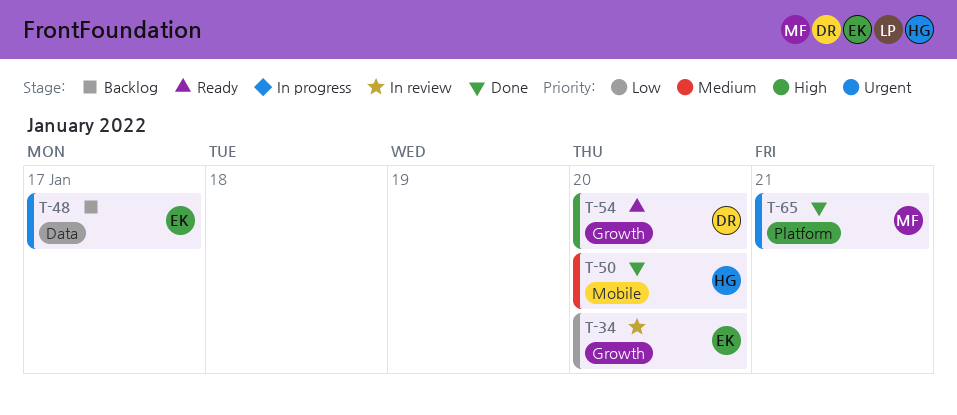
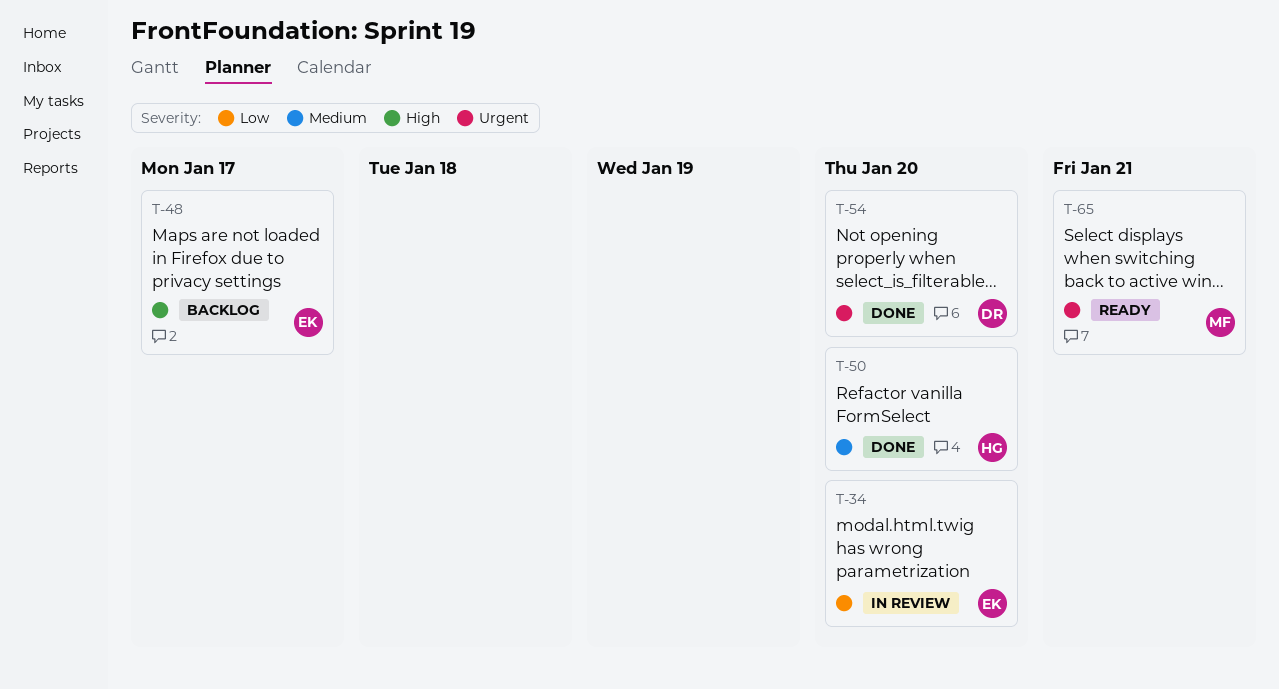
T-48, priority: Urgent -> High
T-54, status: Ready -> Done
T-54, priority: High -> Urgent
T-65, status: Done -> Ready

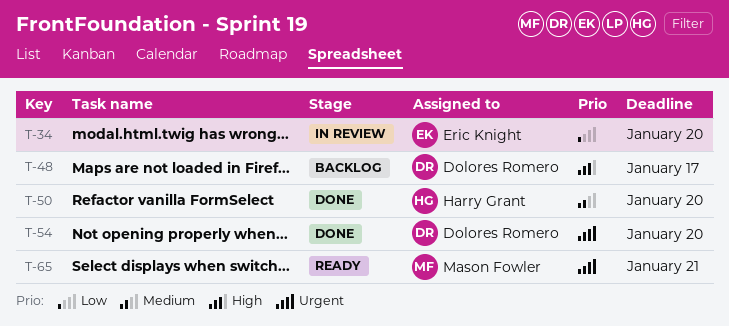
T-48, owner: Eric Knight -> Dolores Romero

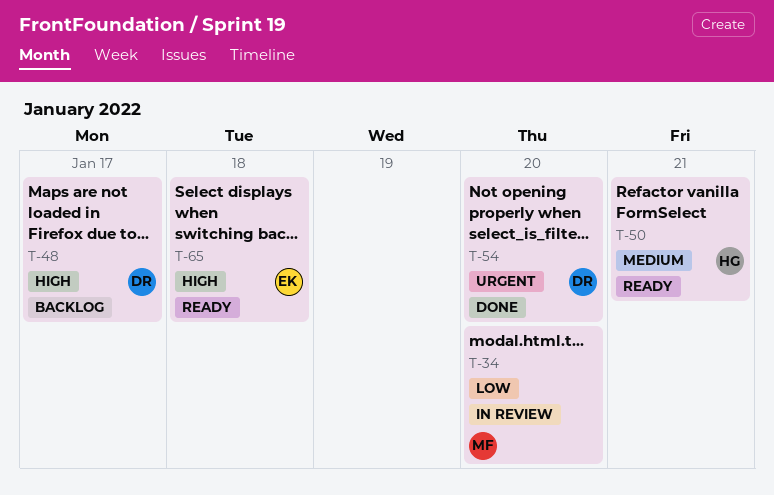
T-34, owner: Eric Knight -> Mason Fowler
T-50, status: Done -> Ready
T-50, due: Jan 20 -> Jan 21
T-65, owner: Mason Fowler -> Eric Knight
T-65, priority: Urgent -> High
T-65, due: Jan 21 -> Jan 18

